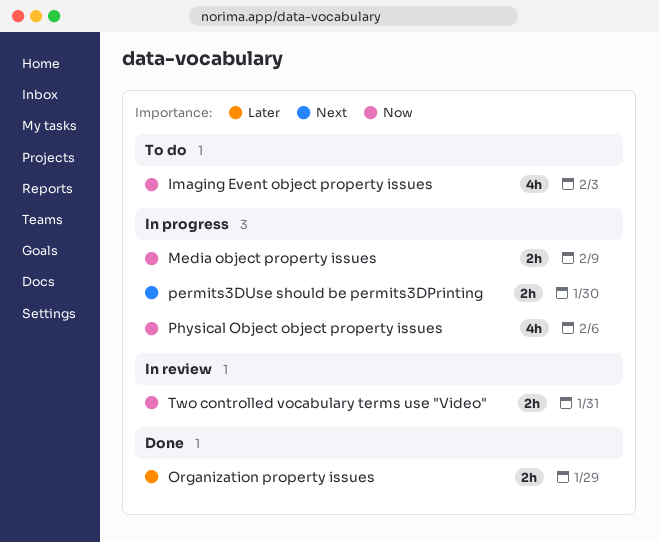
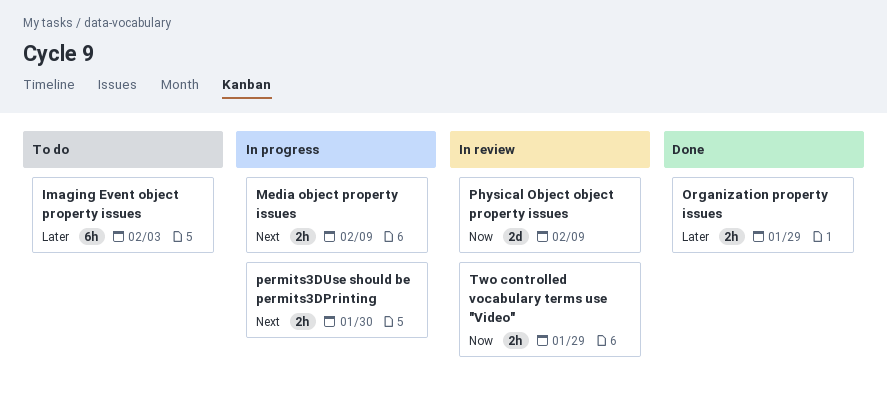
Imaging Event object property issues, priority: Now -> Later
Imaging Event object property issues, estimate: 4h -> 6h
Media object property issues, priority: Now -> Next
Physical Object object property issues, status: In progress -> In review
Physical Object object property issues, estimate: 4h -> 2d
Physical Object object property issues, due: Feb 6 -> Feb 9
Two controlled vocabulary terms use "Video", due: Jan 31 -> Jan 29

